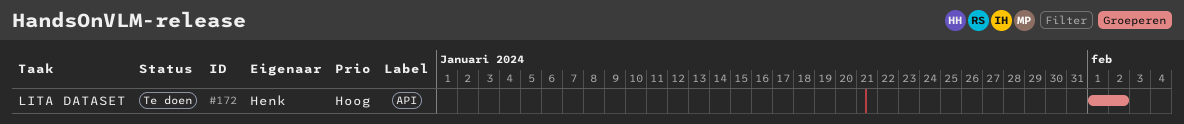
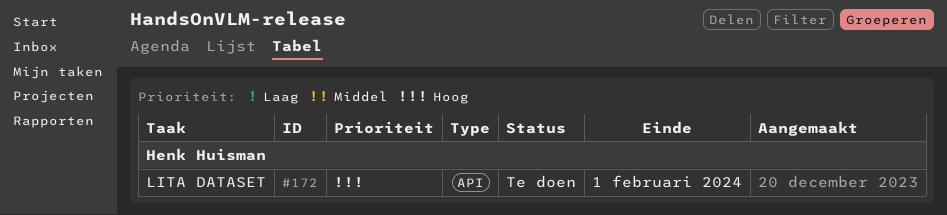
#172, due: Feb 2 -> Feb 1

